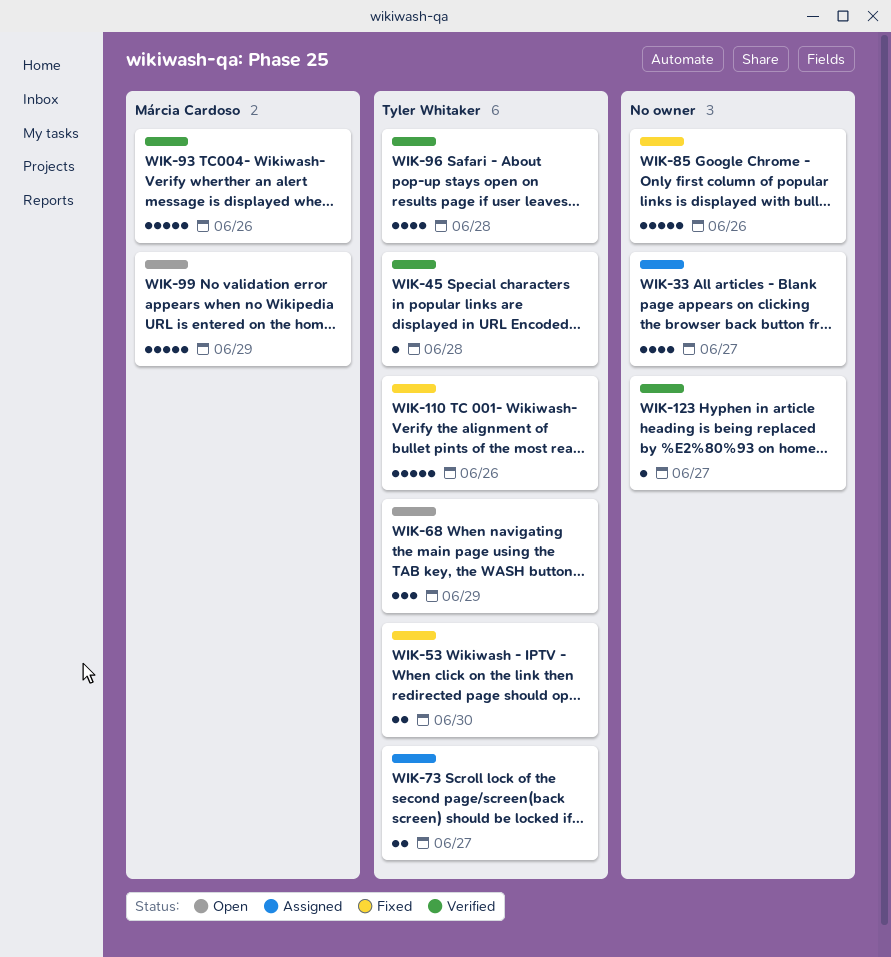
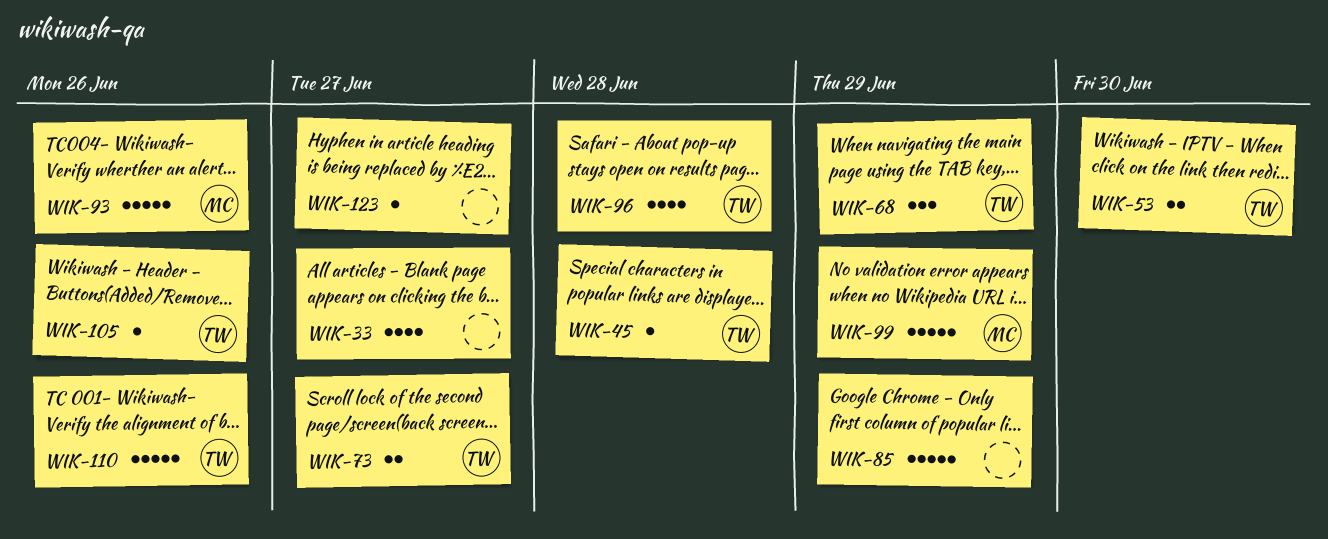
WIK-85, due: Jun 26 -> Jun 29
WIK-105: none -> present

